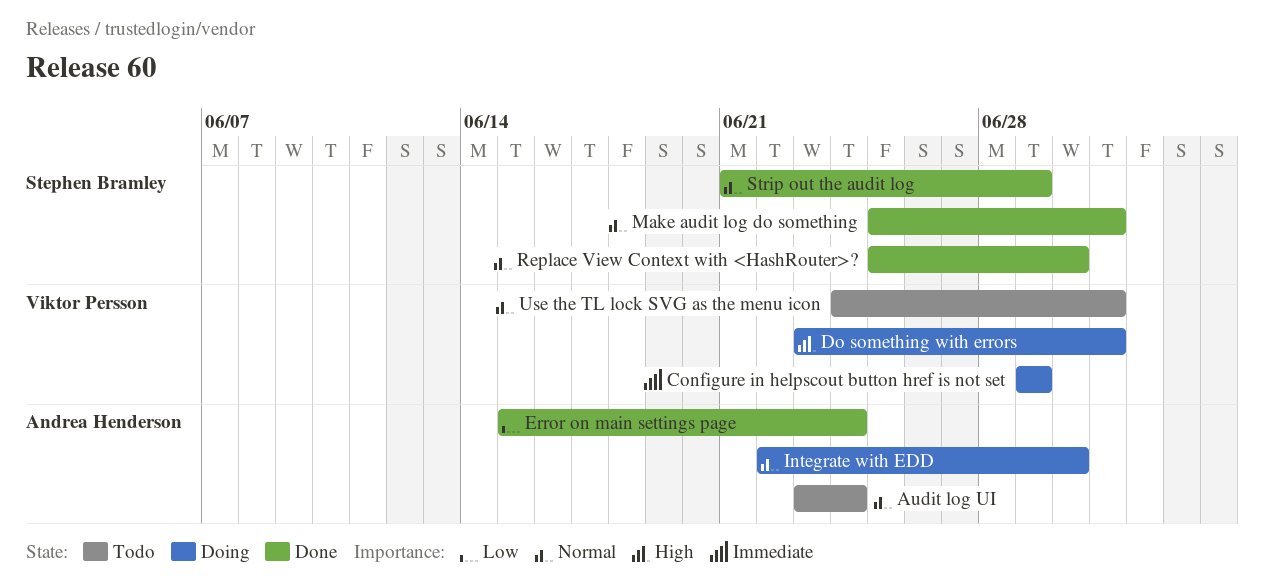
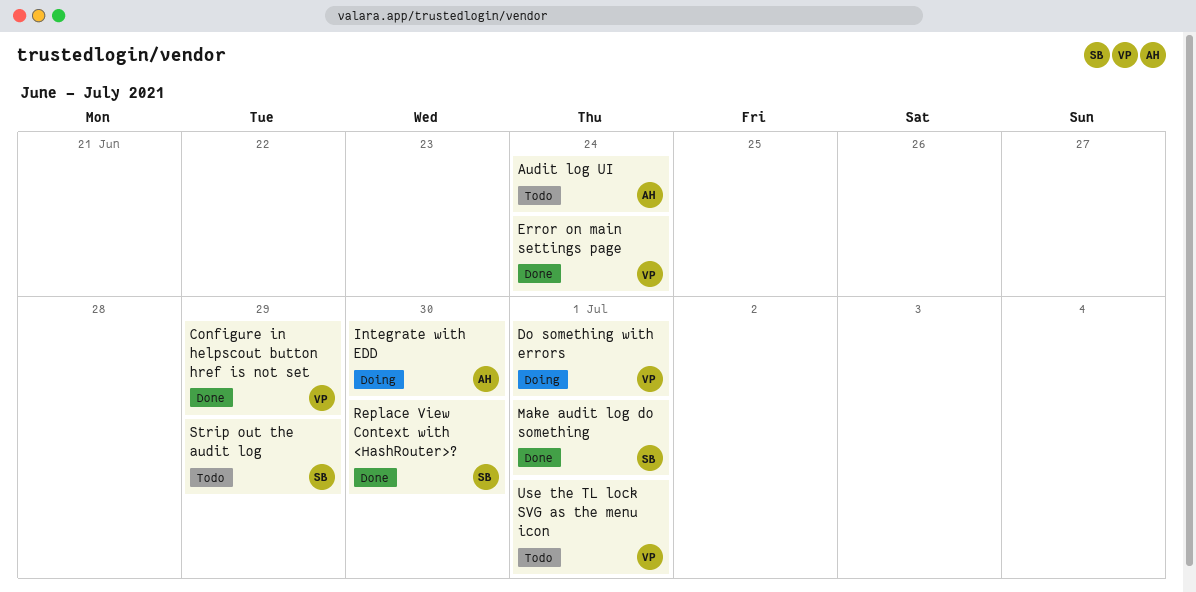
Configure in helpscout button href is not set, status: Doing -> Done
Error on main settings page, owner: Andrea Henderson -> Viktor Persson
Strip out the audit log, status: Done -> Todo

